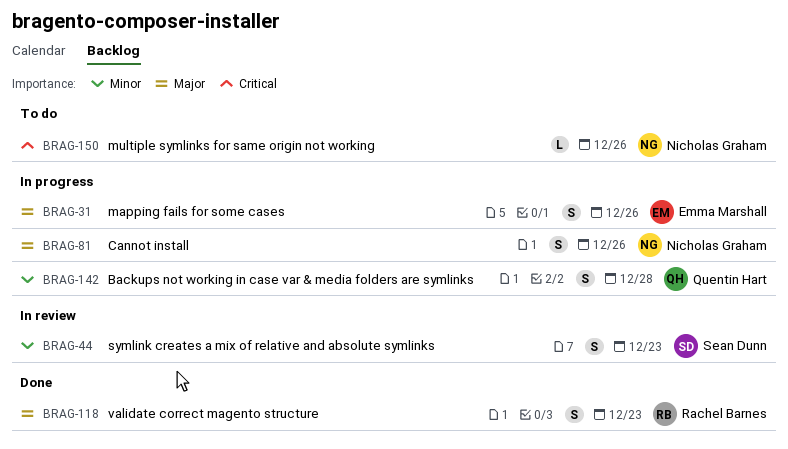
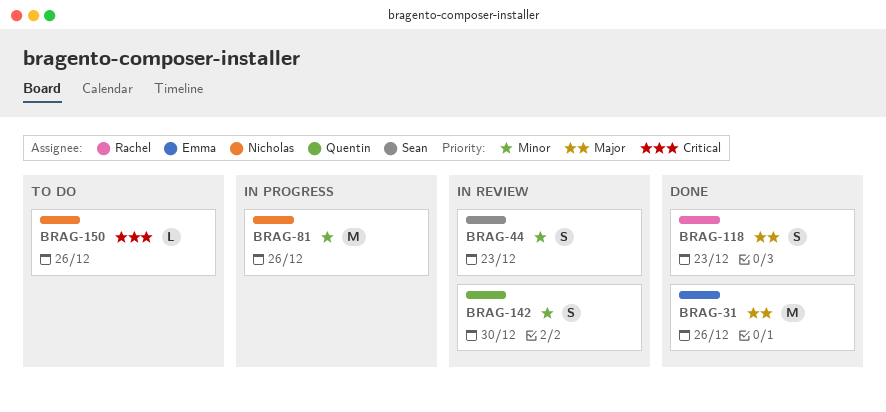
BRAG-31, status: In progress -> Done
BRAG-31, estimate: S -> M
BRAG-81, priority: Major -> Minor
BRAG-81, estimate: S -> M
BRAG-142, status: In progress -> In review
BRAG-142, due: Dec 28 -> Dec 30

